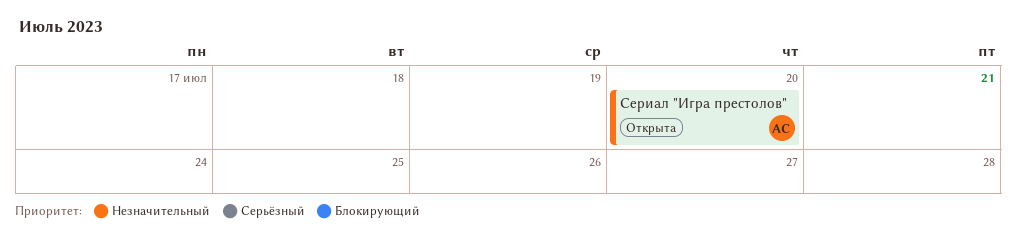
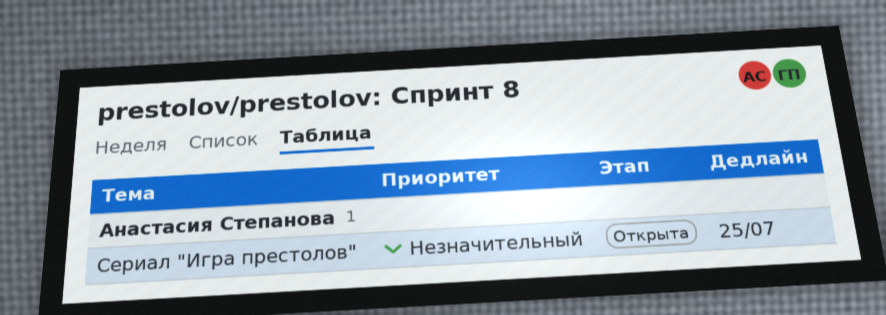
Сериал "Игра престолов", due: Jul 20 -> Jul 25

